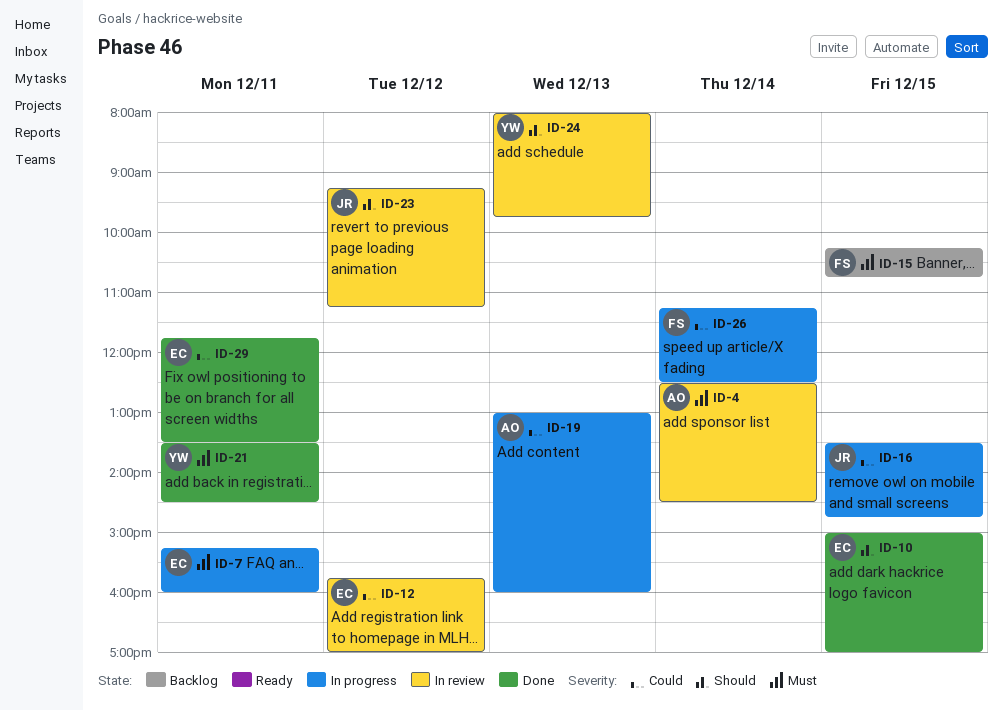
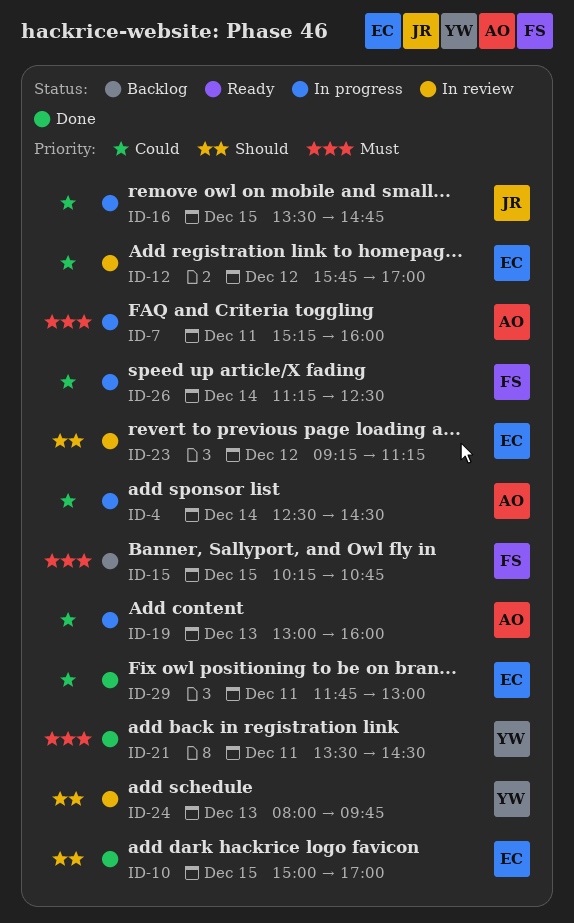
ID-4, status: In review -> In progress
ID-4, priority: Must -> Could
ID-7, owner: EC -> AO
ID-23, owner: JR -> EC
ID-29, ends: 13:30 -> 13:00

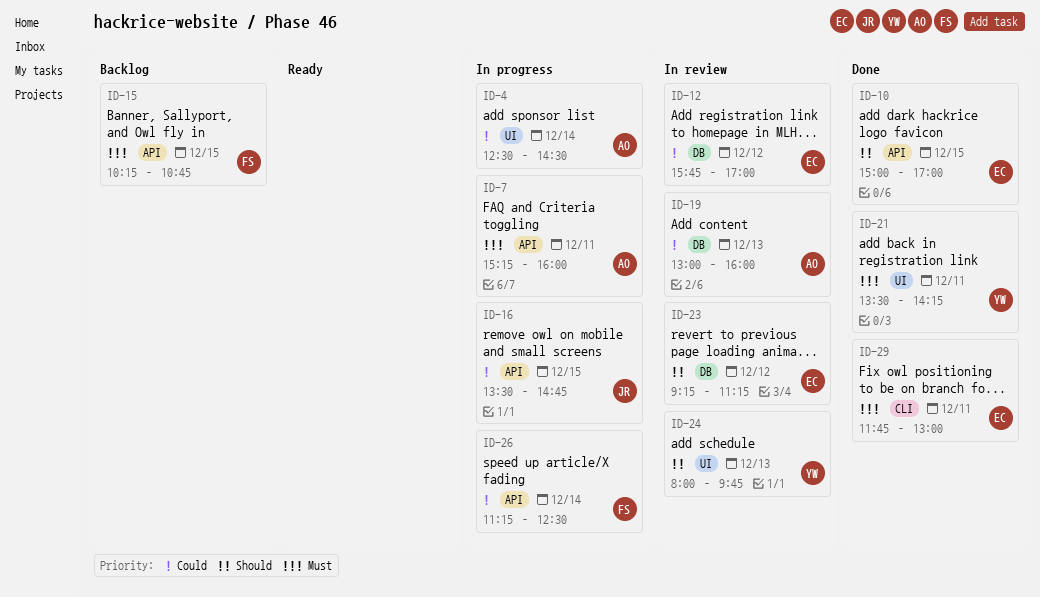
ID-19, status: In progress -> In review
ID-21, ends: 14:30 -> 14:15
ID-29, priority: Could -> Must

